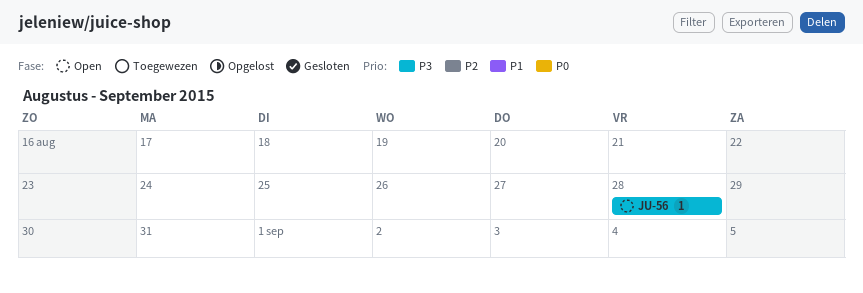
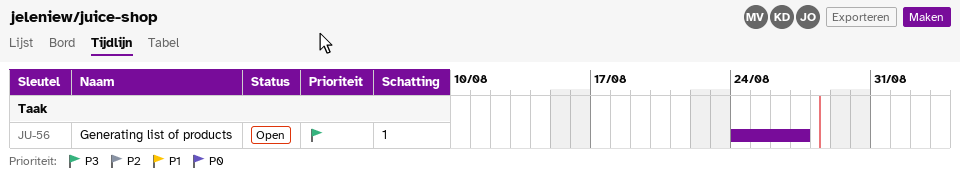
JU-56, start: Aug 28 -> Aug 24
JU-56, due: Aug 28 -> Aug 27

